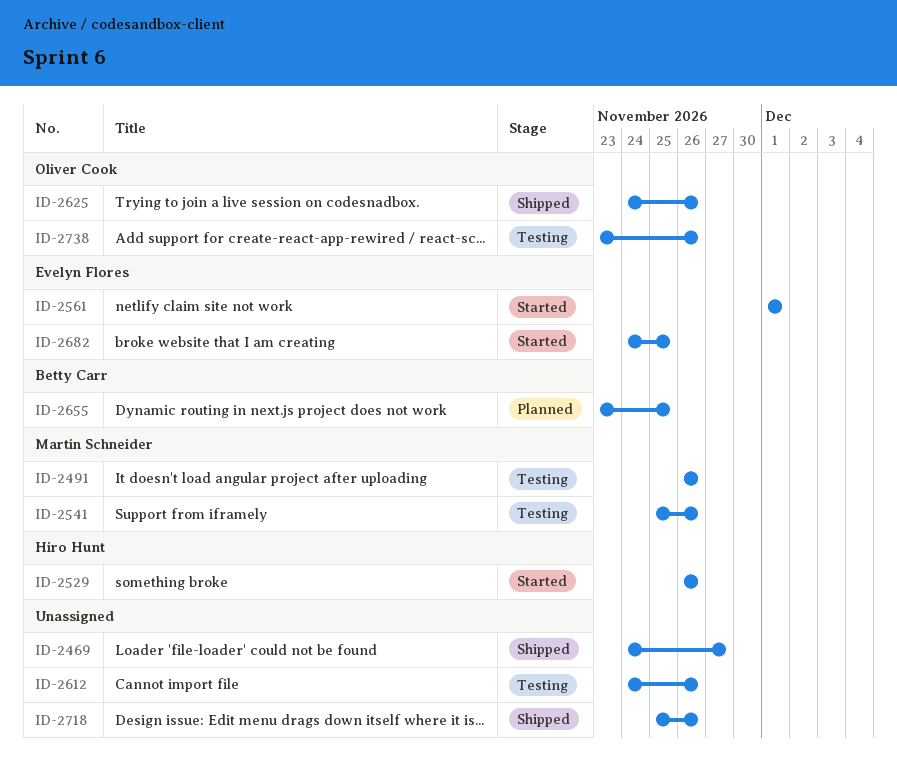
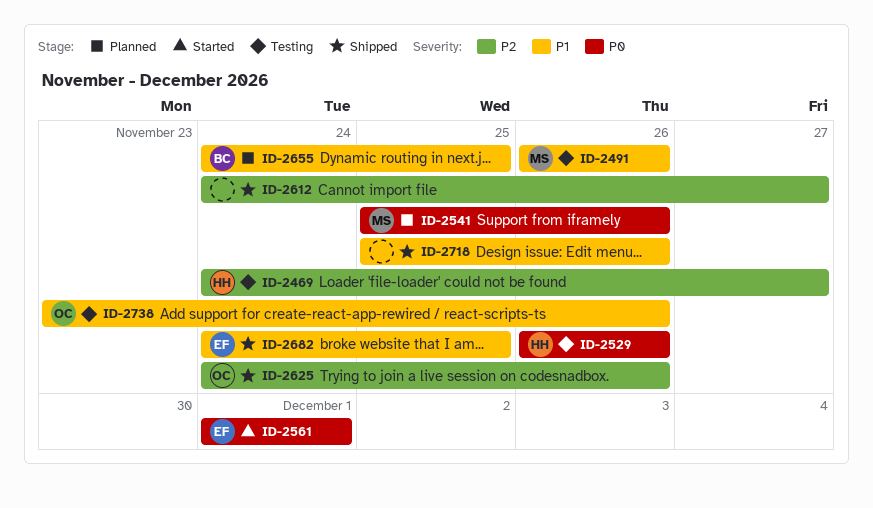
ID-2469, status: Shipped -> Testing
ID-2469, owner: none -> Hiro Hunt
ID-2529, status: Started -> Testing
ID-2541, status: Testing -> Planned
ID-2612, status: Testing -> Shipped
ID-2612, due: Nov 26 -> Nov 27
ID-2655, start: Nov 23 -> Nov 24
ID-2682, status: Started -> Shipped

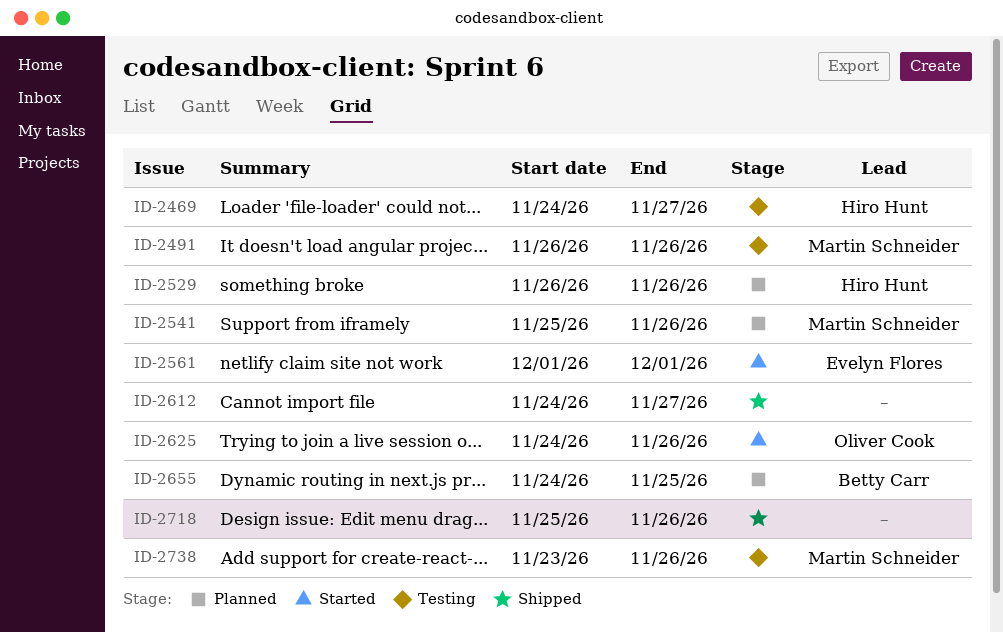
ID-2529, status: Testing -> Planned
ID-2625, status: Shipped -> Started
ID-2682: present -> none
ID-2738, owner: Oliver Cook -> Martin Schneider

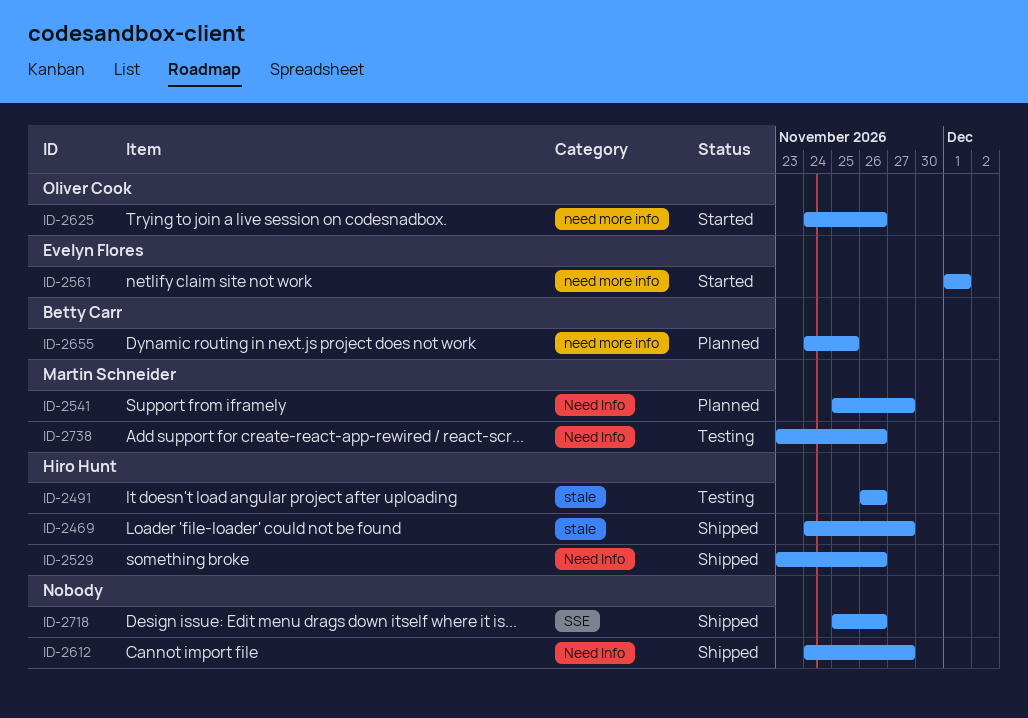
ID-2469, status: Testing -> Shipped
ID-2491, owner: Martin Schneider -> Hiro Hunt
ID-2529, status: Planned -> Shipped
ID-2529, start: Nov 26 -> Nov 23
ID-2541, due: Nov 26 -> Nov 27

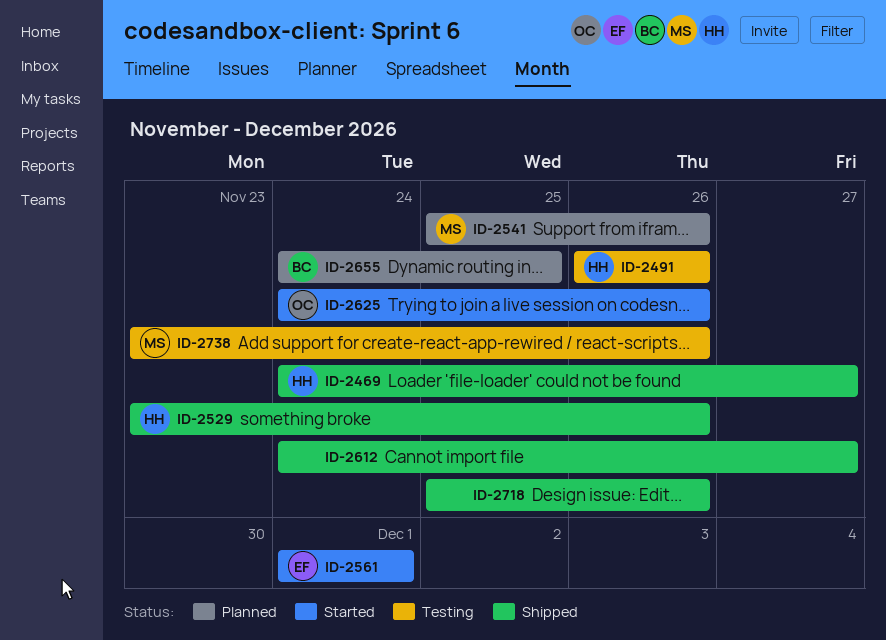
ID-2541, due: Nov 27 -> Nov 26

